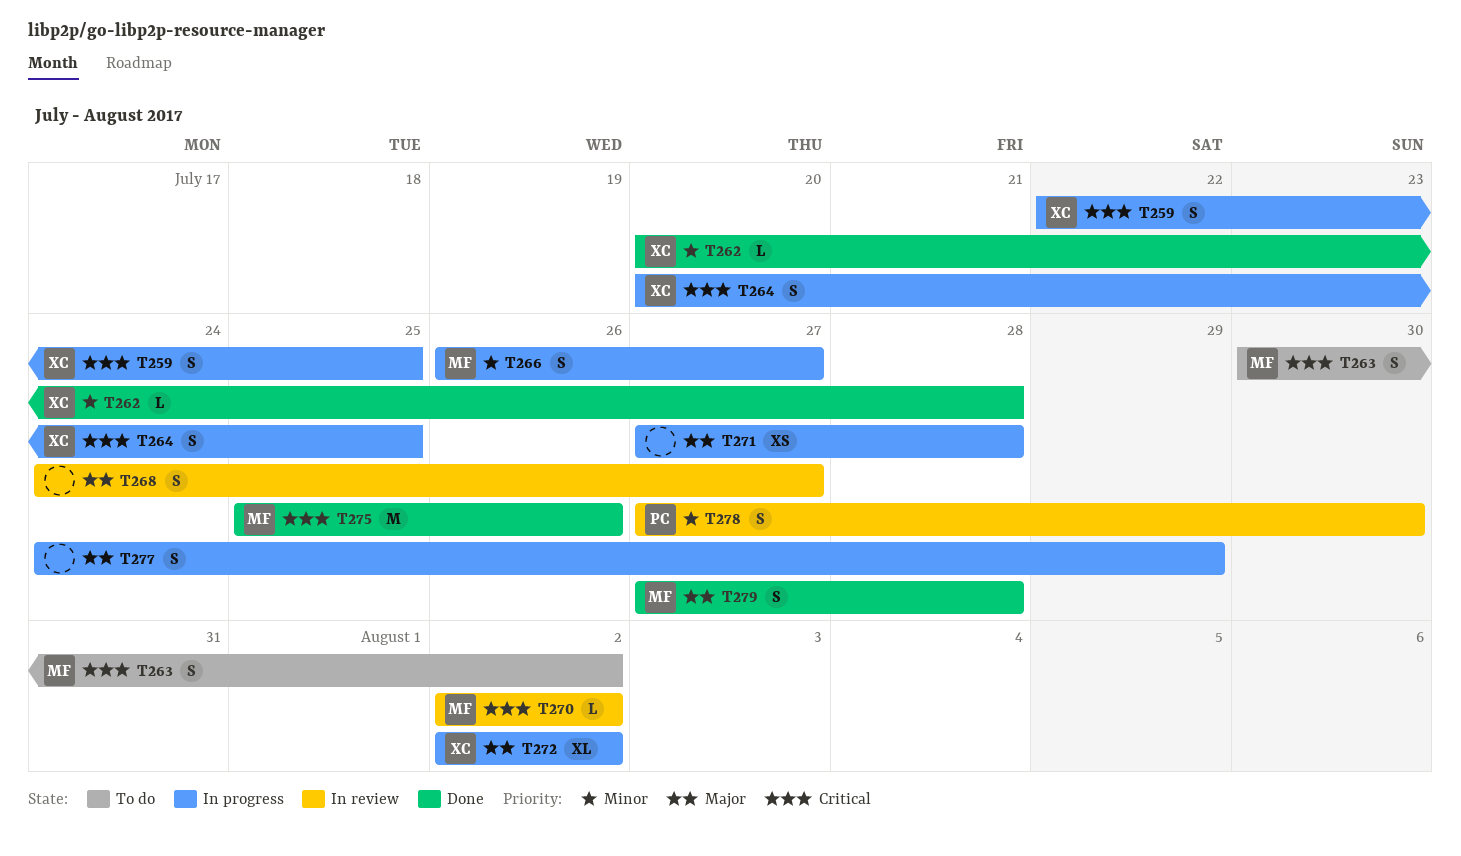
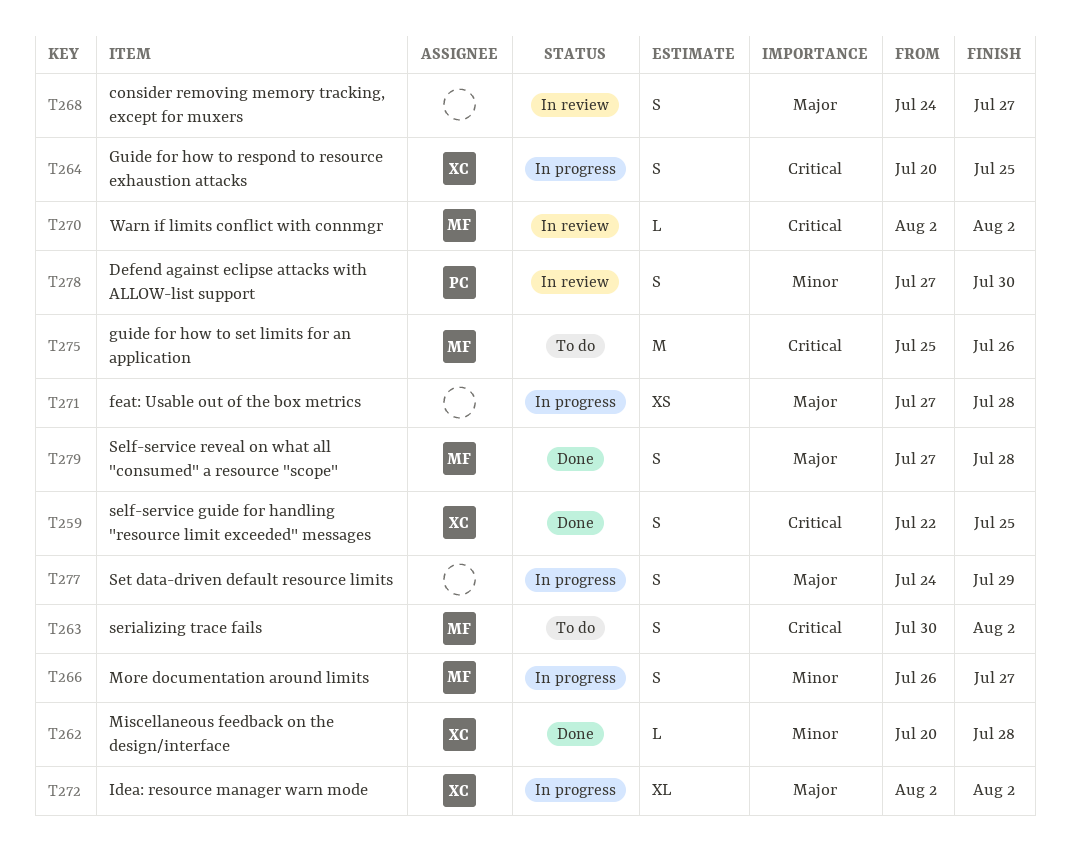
T259, status: In progress -> Done
T275, status: Done -> To do

